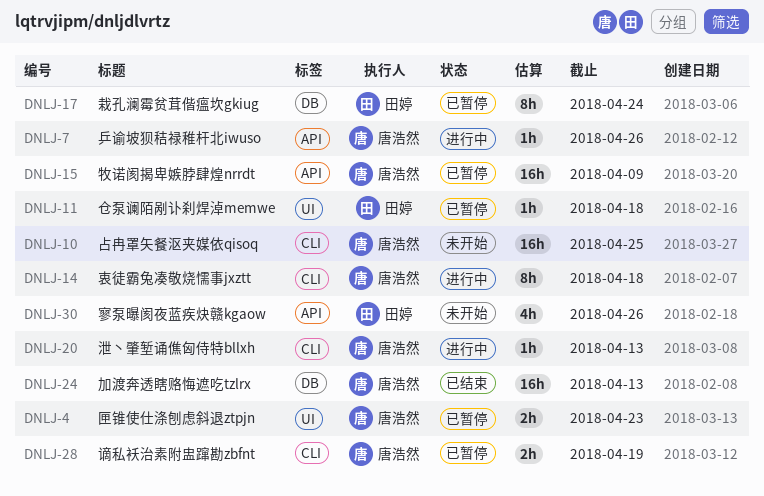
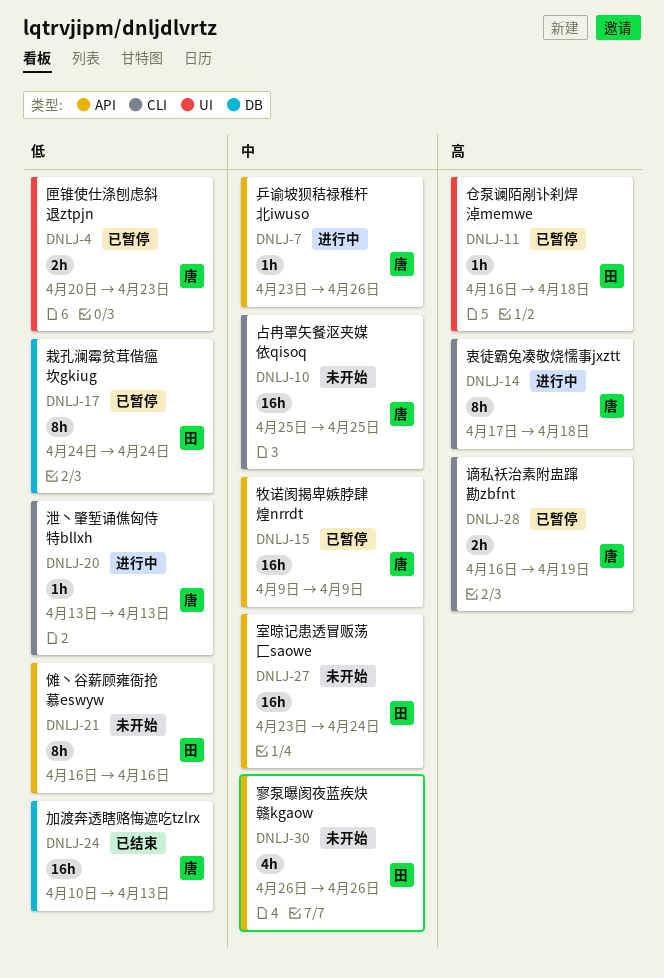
DNLJ-21: none -> present
DNLJ-27: none -> present

